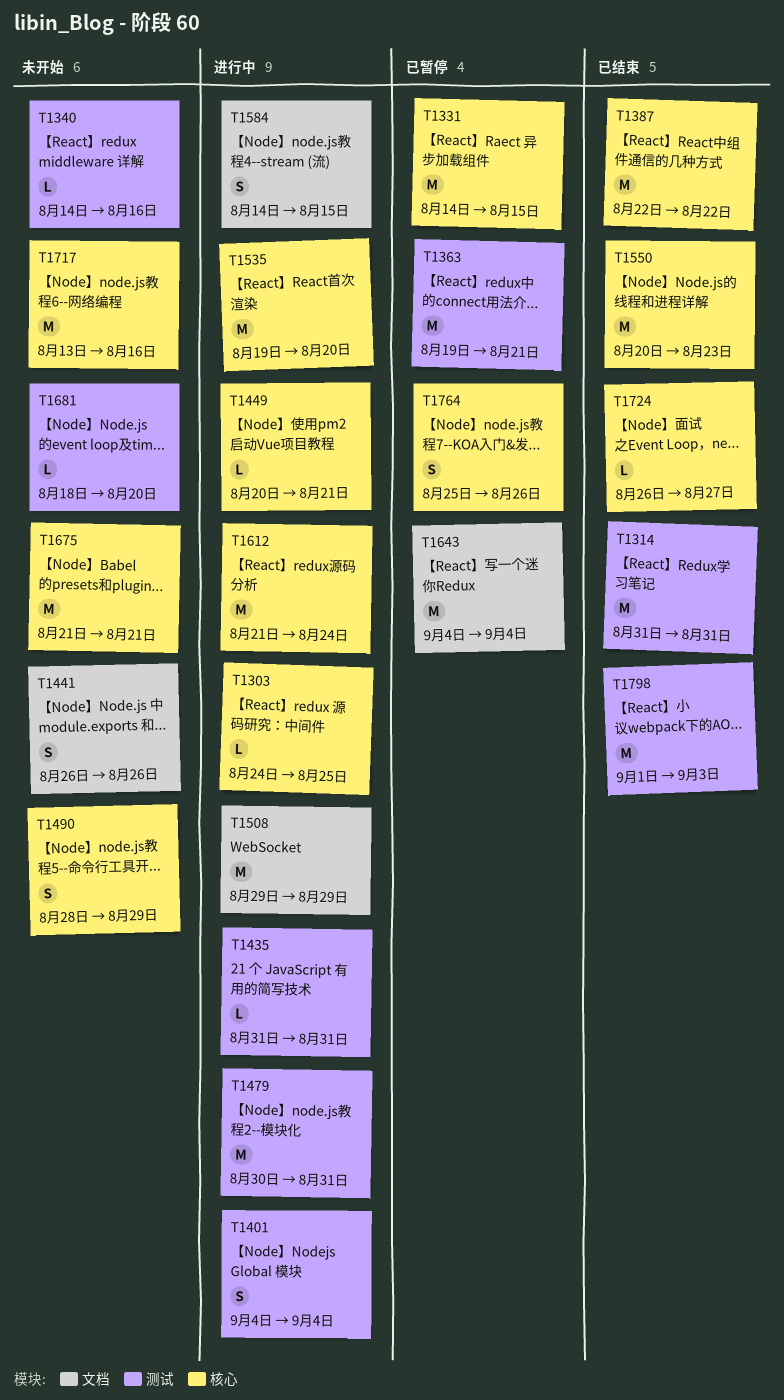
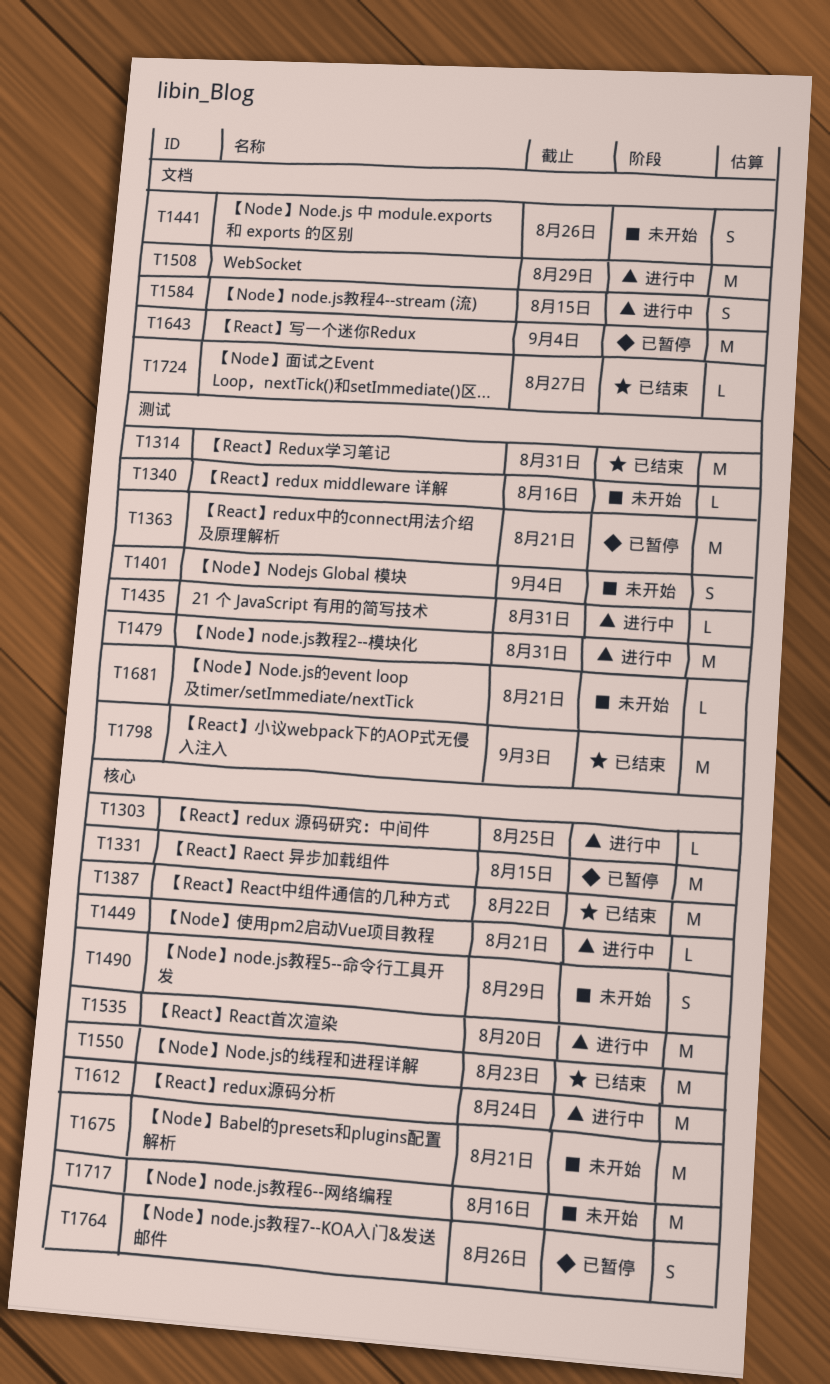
T1401, status: 进行中 -> 未开始
T1681, due: Aug 20 -> Aug 21
T1724, label: 核心 -> 文档

